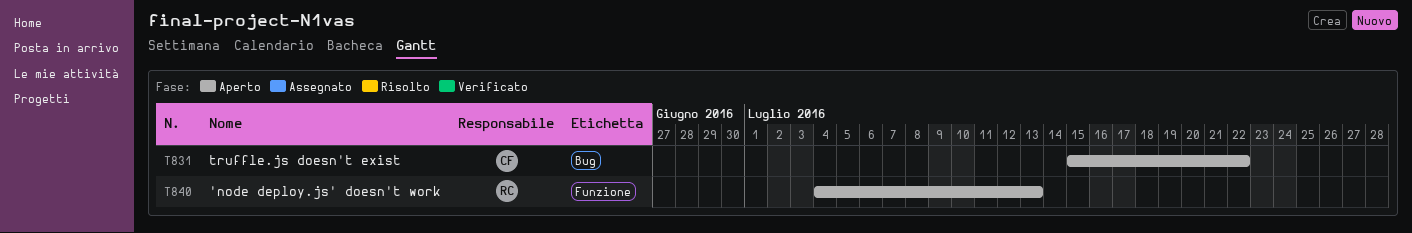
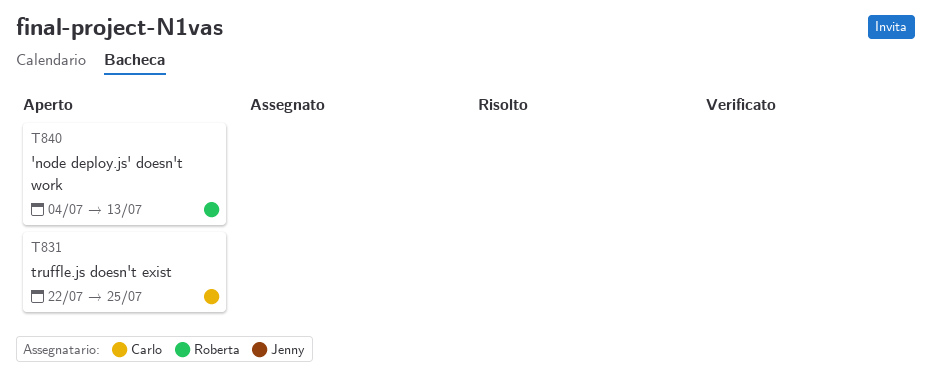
T831, start: Jul 15 -> Jul 22
T831, due: Jul 22 -> Jul 25

